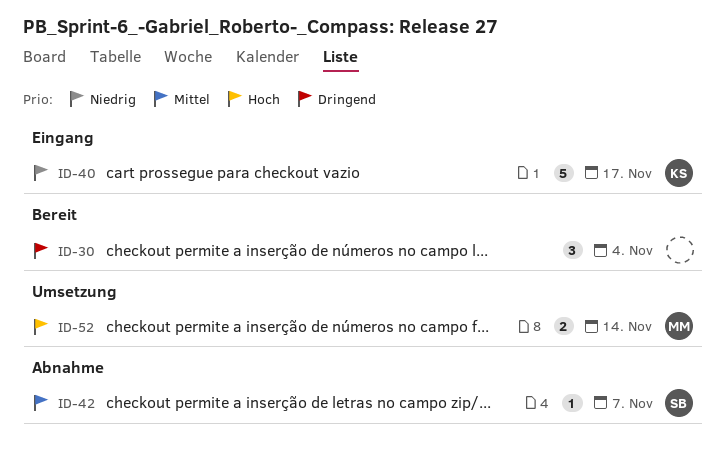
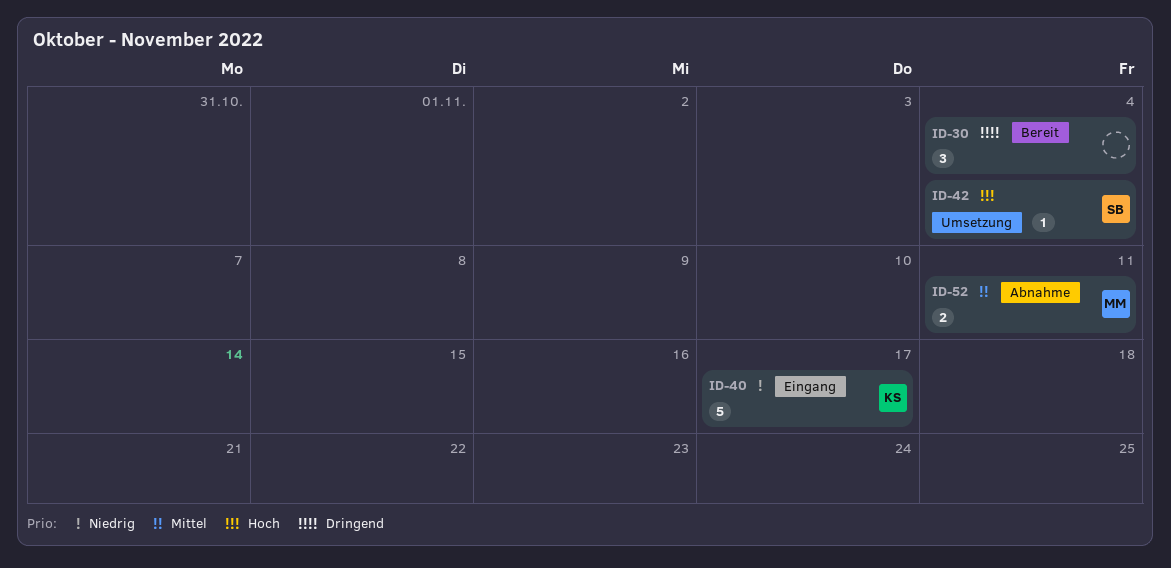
ID-42, status: Abnahme -> Umsetzung
ID-42, priority: Mittel -> Hoch
ID-42, due: Nov 7 -> Nov 4
ID-52, status: Umsetzung -> Abnahme
ID-52, priority: Hoch -> Mittel
ID-52, due: Nov 14 -> Nov 11

